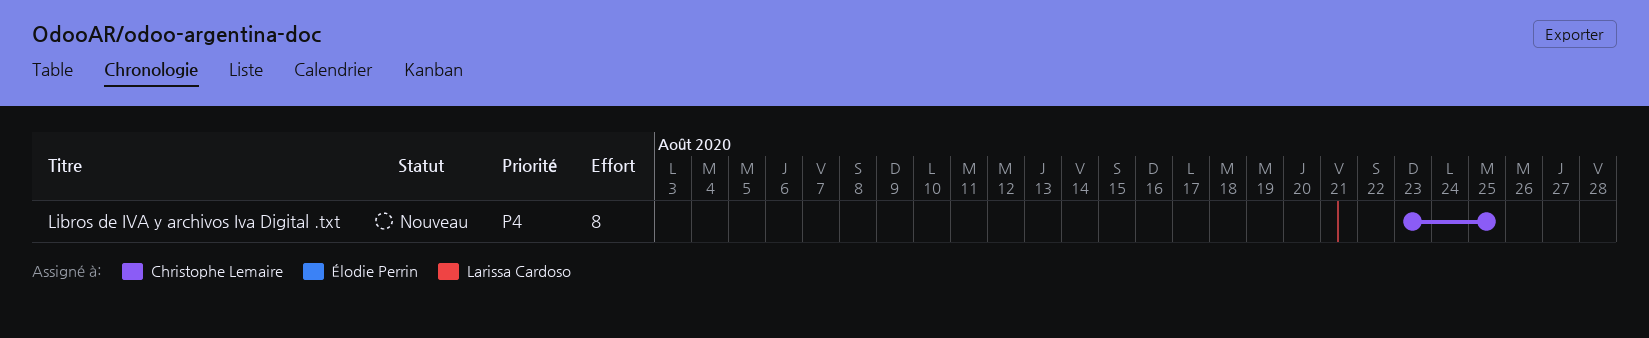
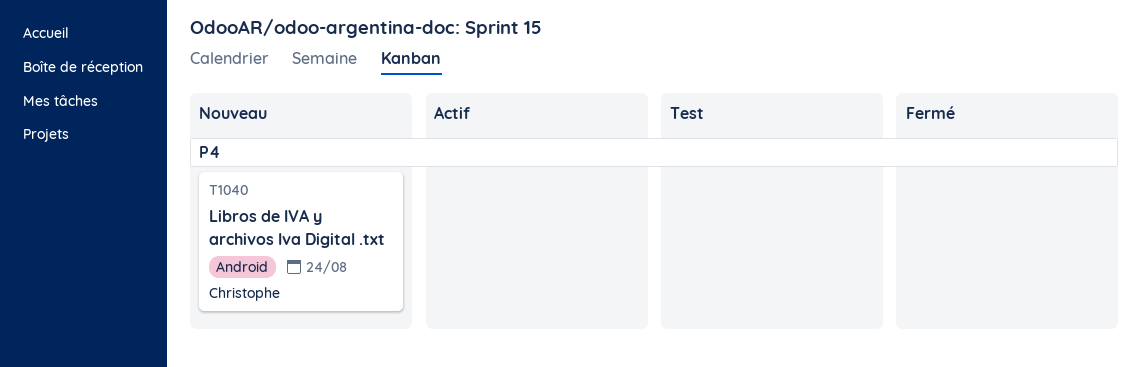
Libros de IVA y archivos Iva Digital .txt, due: Aug 25 -> Aug 24

